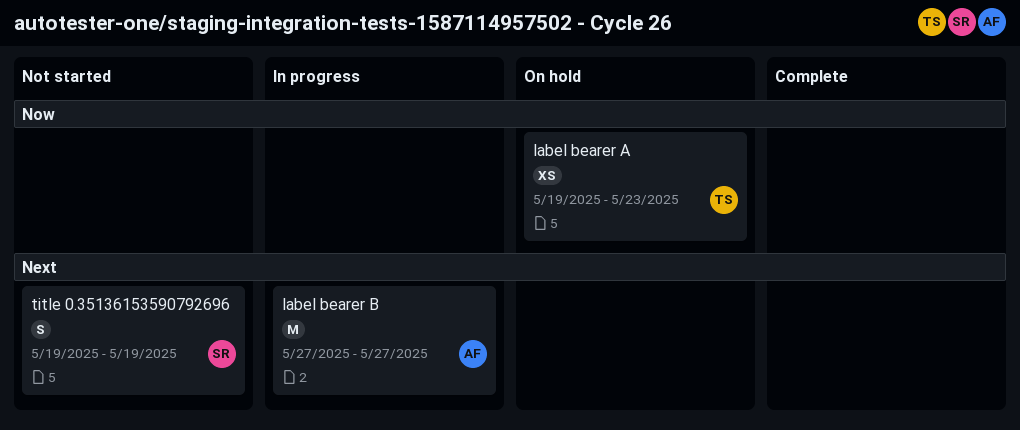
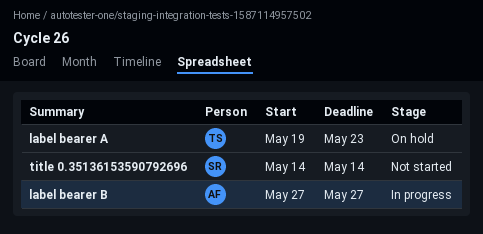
title 0.35136153590792696, start: May 19 -> May 14
title 0.35136153590792696, due: May 19 -> May 14

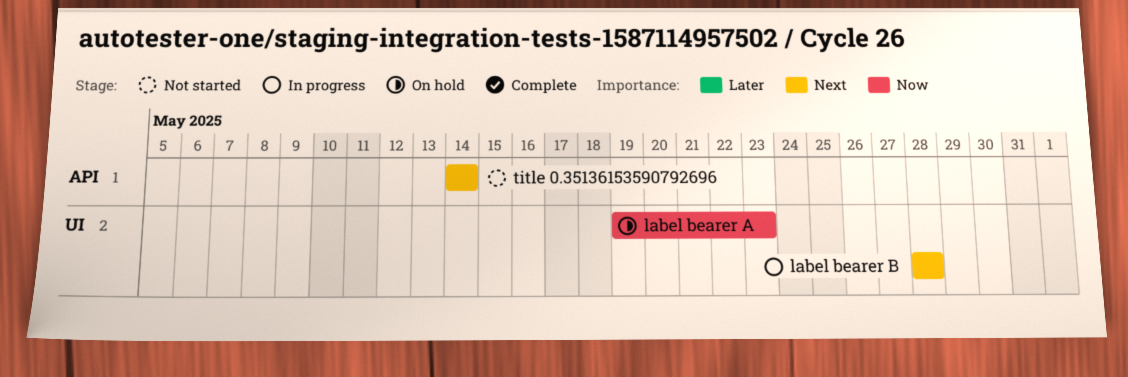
label bearer B, start: May 27 -> May 28
label bearer B, due: May 27 -> May 28

